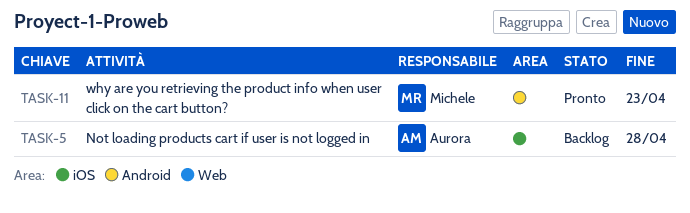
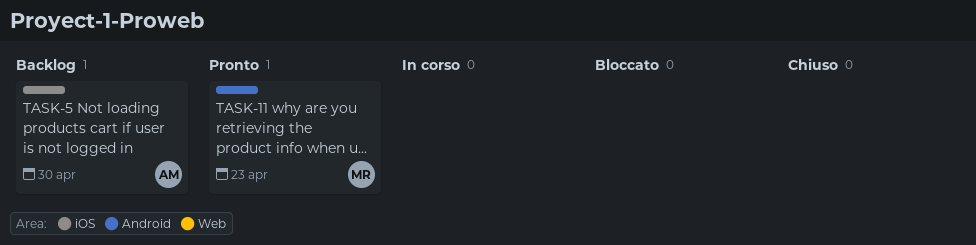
TASK-5, due: Apr 28 -> Apr 30

